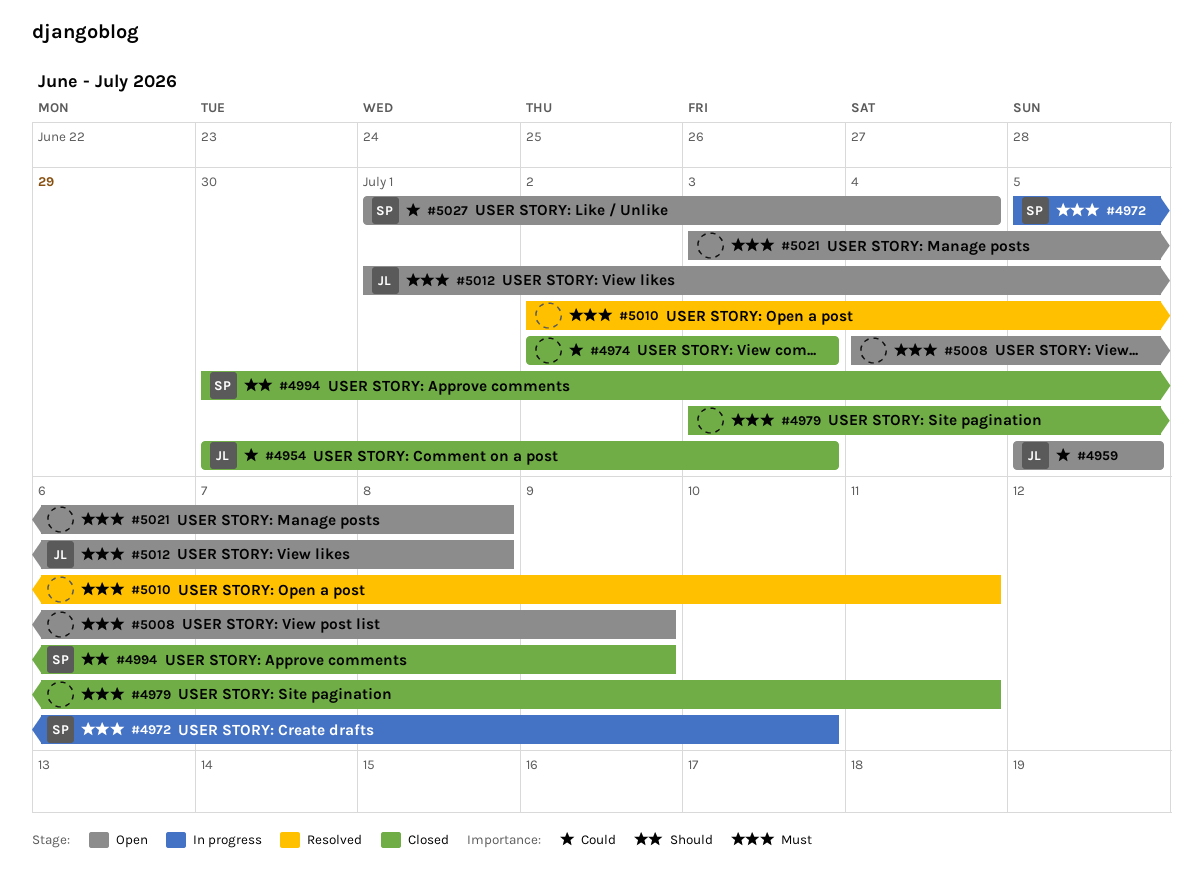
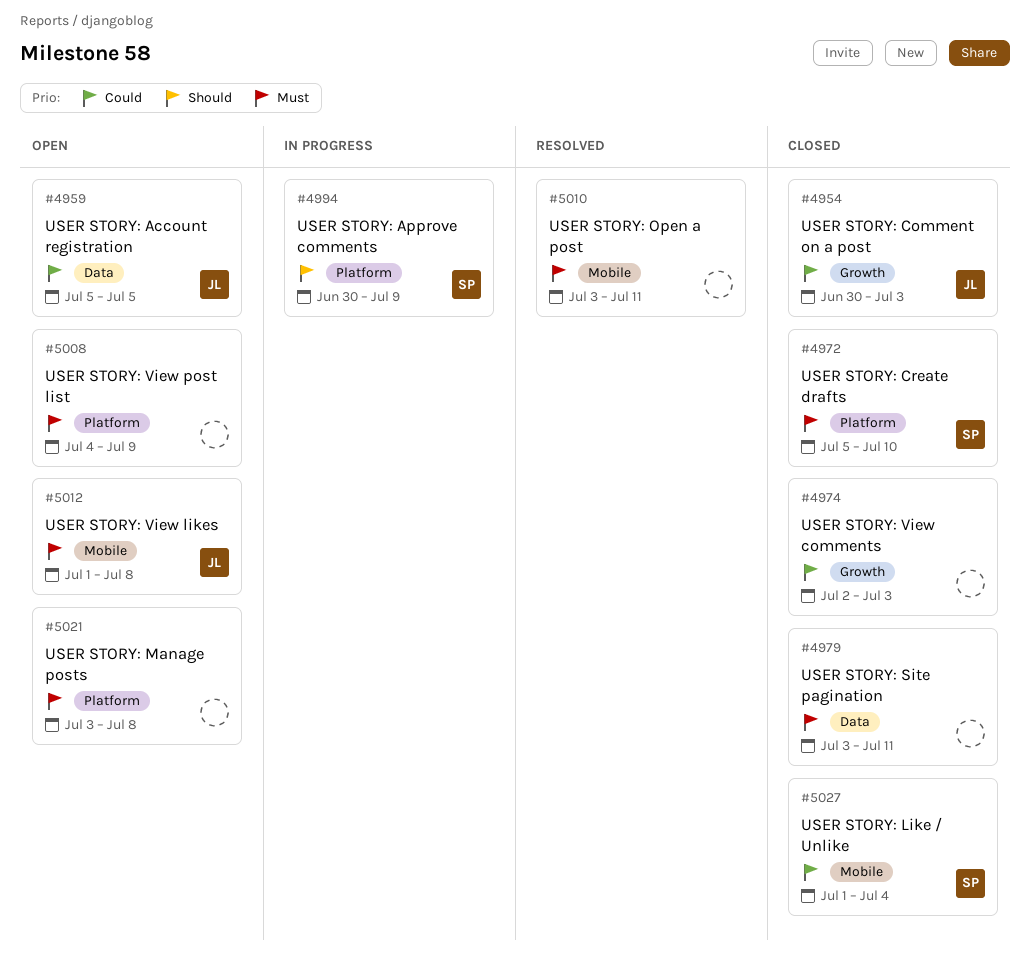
#4972, status: In progress -> Closed
#4994, status: Closed -> In progress
#5010, start: Jul 2 -> Jul 3
#5027, status: Open -> Closed

